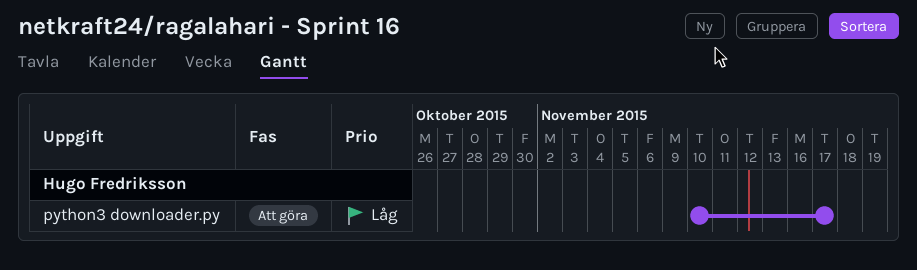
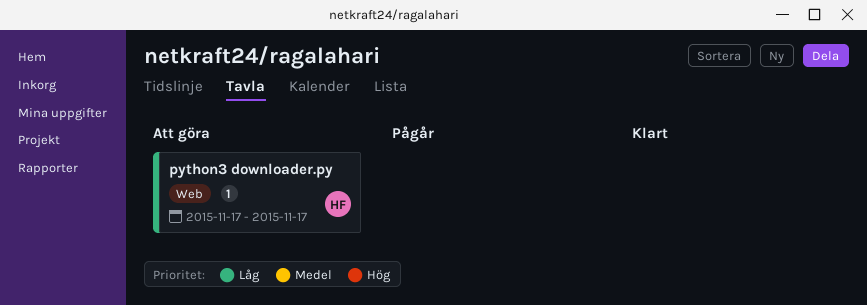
python3 downloader.py, start: Nov 10 -> Nov 17

